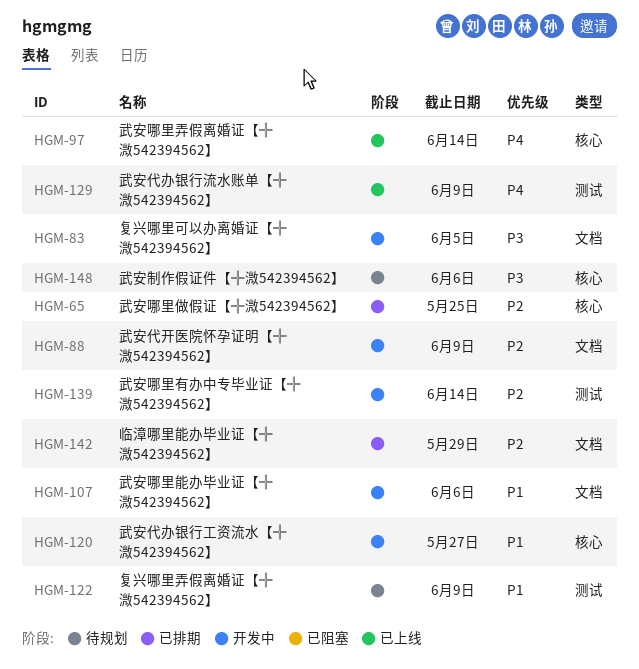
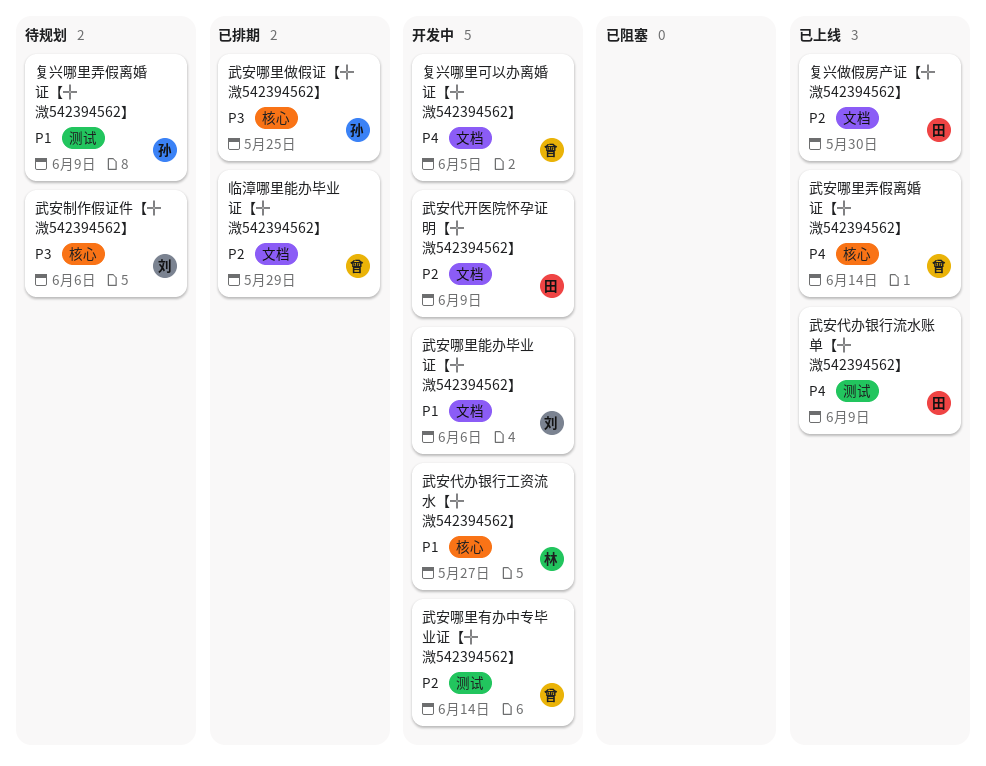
复兴做假房产证【╬溦542394562】: none -> present
复兴哪里可以办离婚证【╬溦542394562】, priority: P3 -> P4
武安哪里做假证【╬溦542394562】, priority: P2 -> P3

